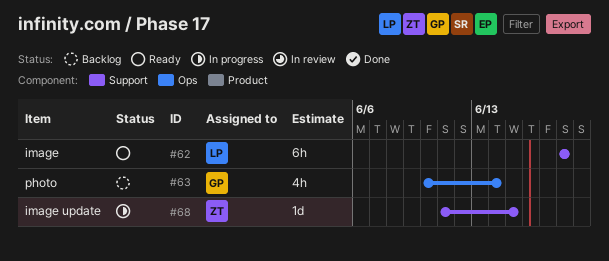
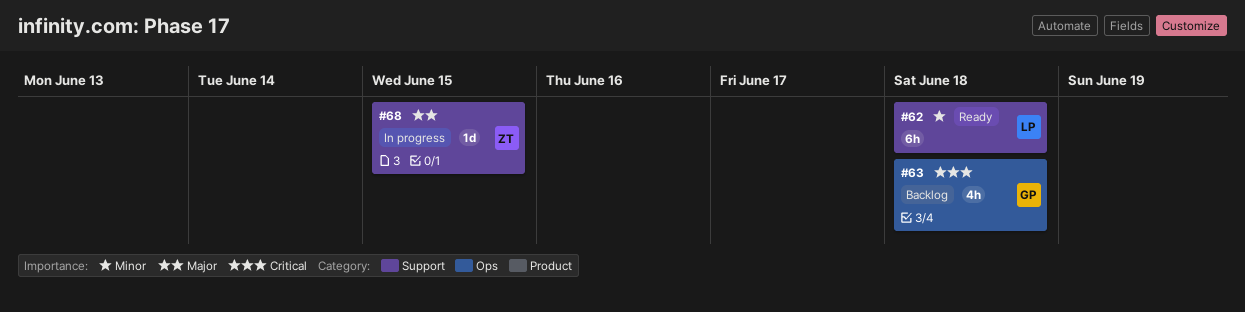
#63, due: Jun 14 -> Jun 18

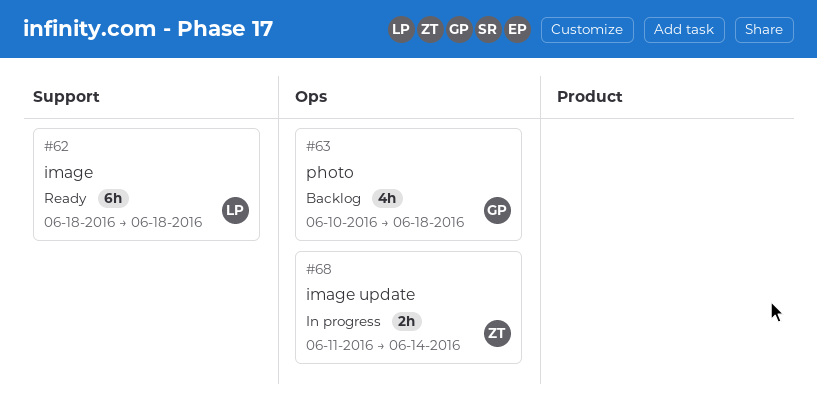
#68, label: Support -> Ops
#68, estimate: 1d -> 2h
#68, due: Jun 15 -> Jun 14

